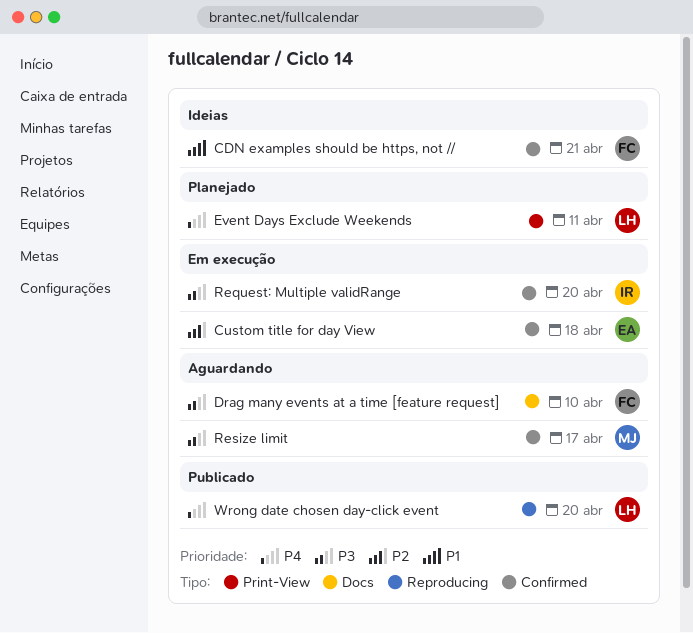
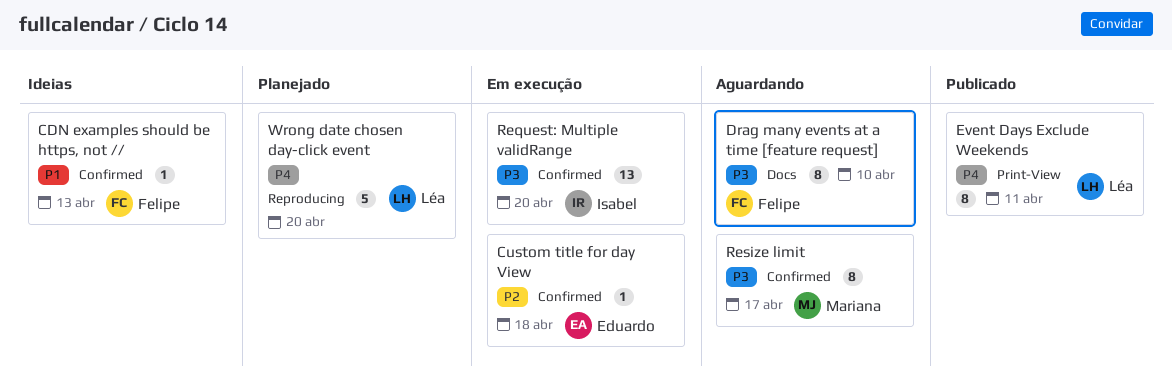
CDN examples should be https, not //, due: Apr 21 -> Apr 13
Event Days Exclude Weekends, status: Planejado -> Publicado
Wrong date chosen day-click event, status: Publicado -> Planejado

